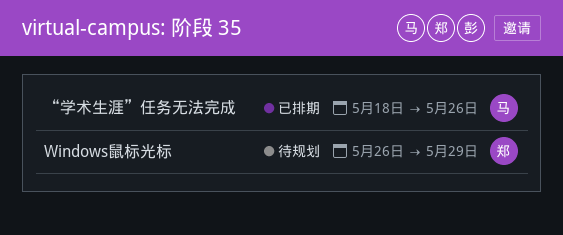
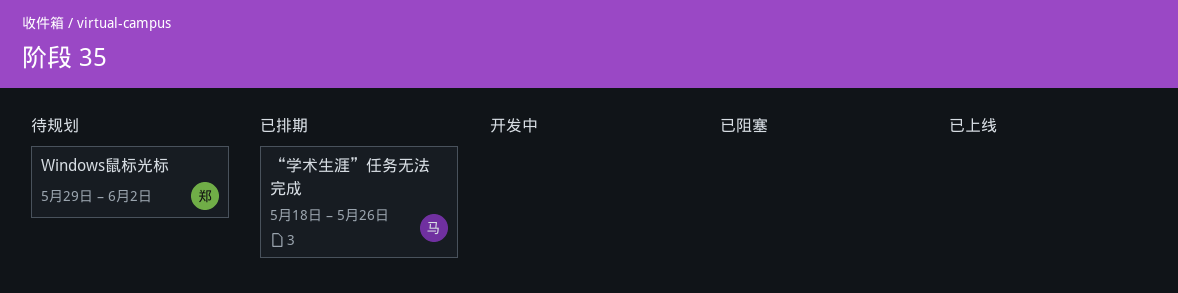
Windows鼠标光标, start: May 26 -> May 29
Windows鼠标光标, due: May 29 -> Jun 2

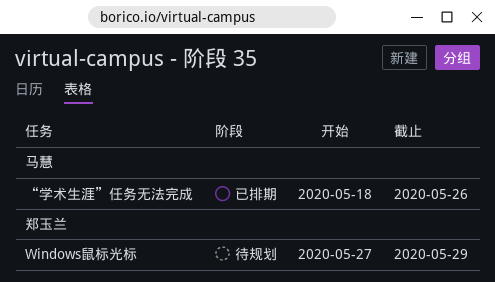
Windows鼠标光标, start: May 29 -> May 27
Windows鼠标光标, due: Jun 2 -> May 29

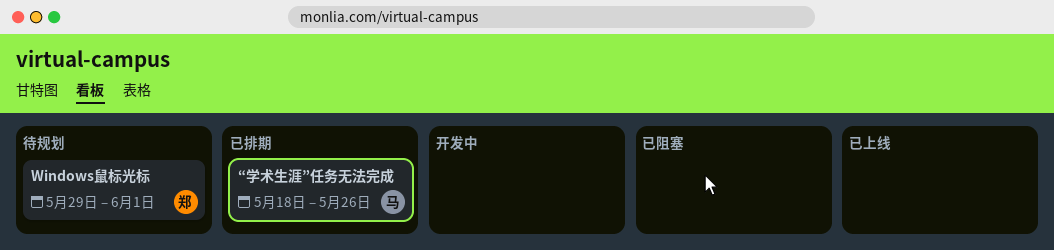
Windows鼠标光标, start: May 27 -> May 29
Windows鼠标光标, due: May 29 -> Jun 1

